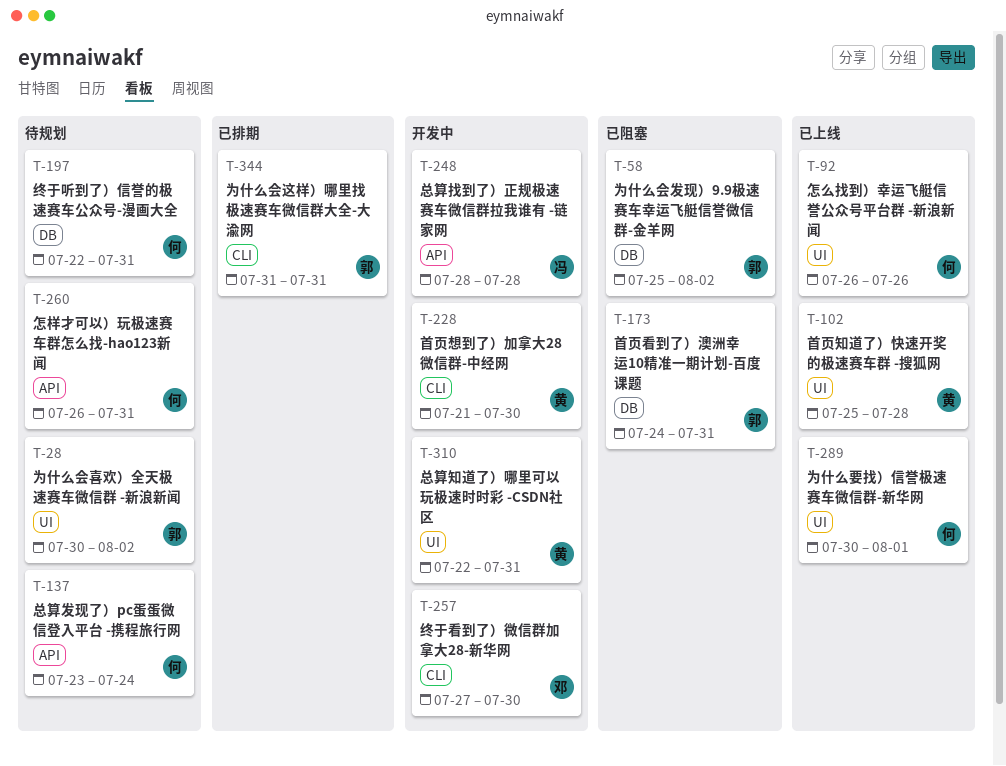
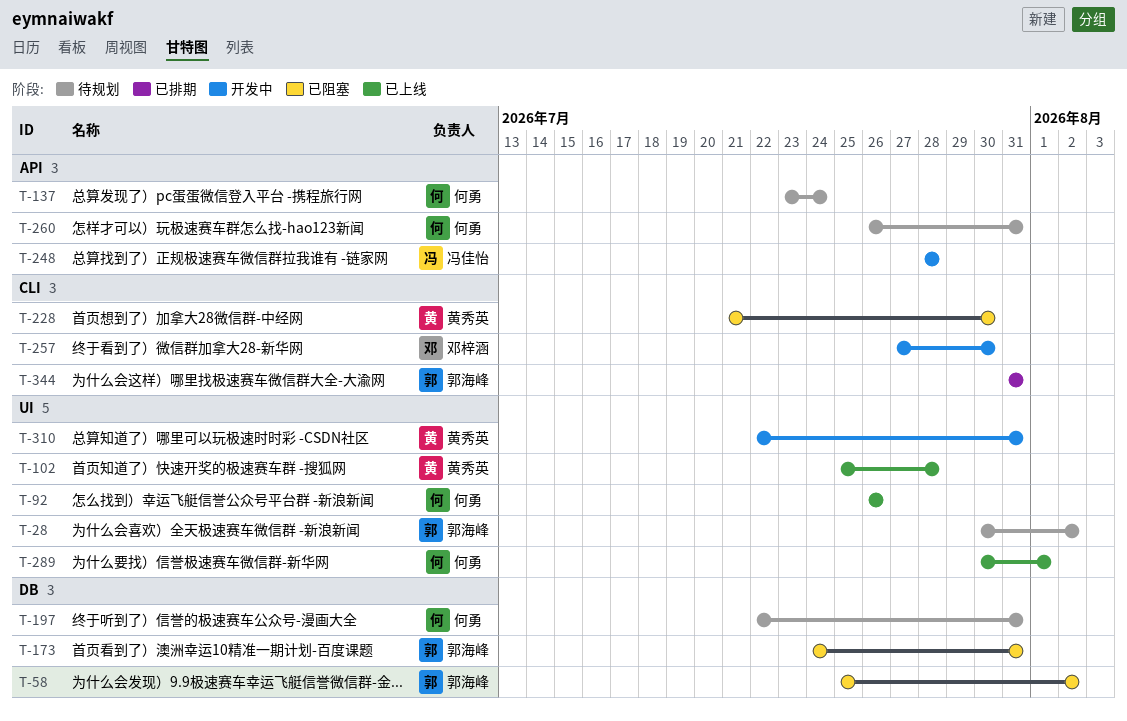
T-228, status: 开发中 -> 已阻塞

